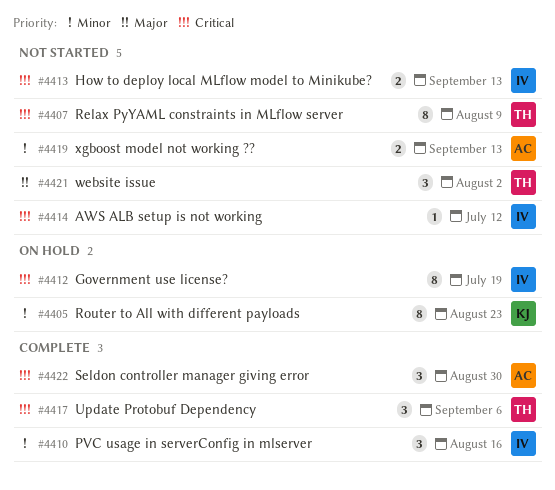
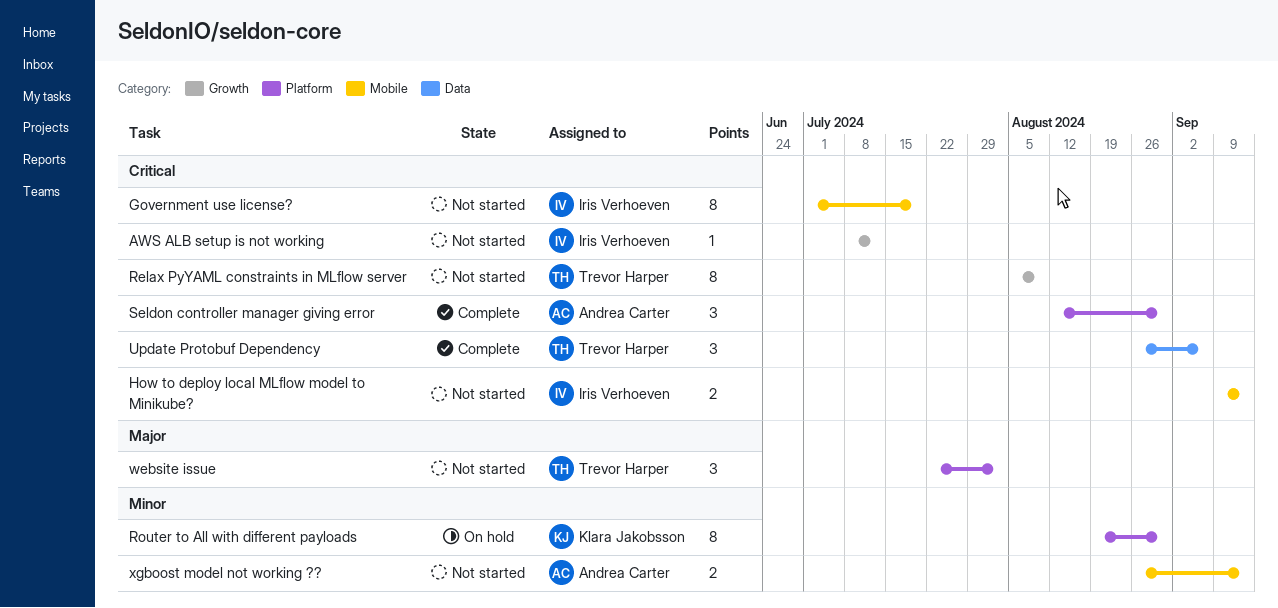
Government use license?, status: On hold -> Not started
PVC usage in serverConfig in mlserver: present -> none
Router to All with different payloads, due: Aug 23 -> Aug 30

